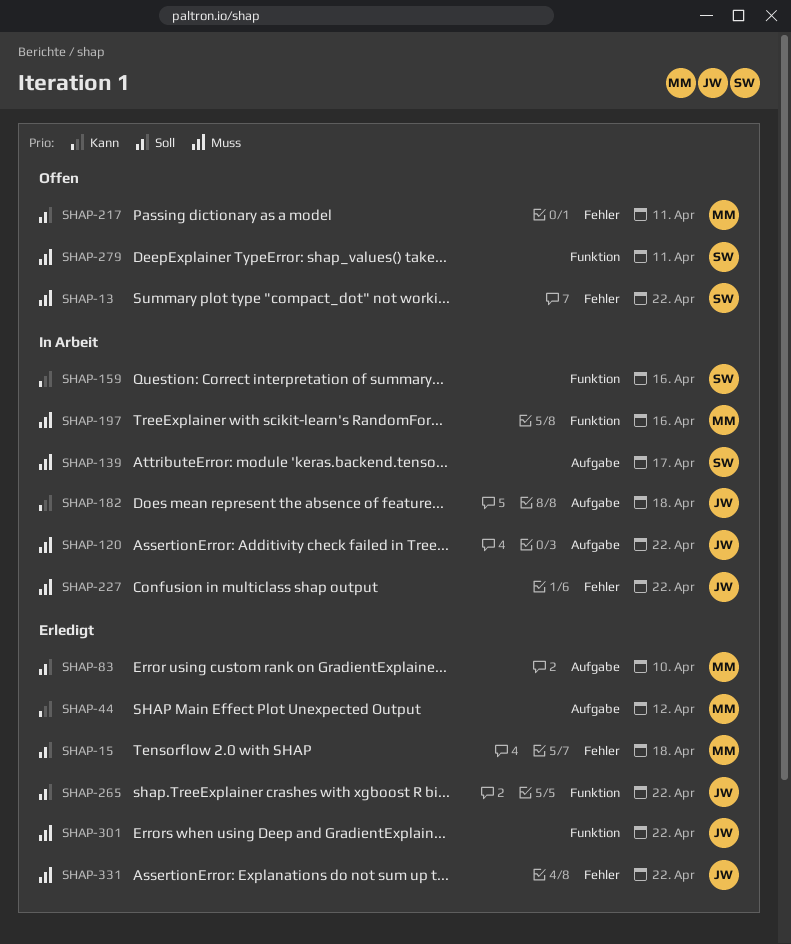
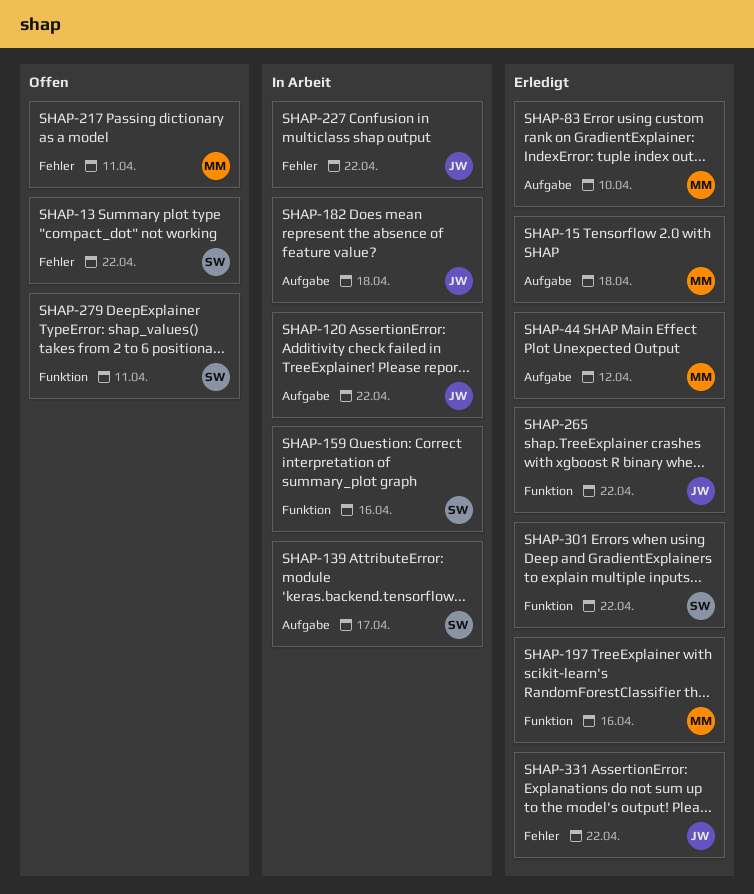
SHAP-15, label: Fehler -> Aufgabe
SHAP-197, status: In Arbeit -> Erledigt
SHAP-301, owner: JW -> SW

